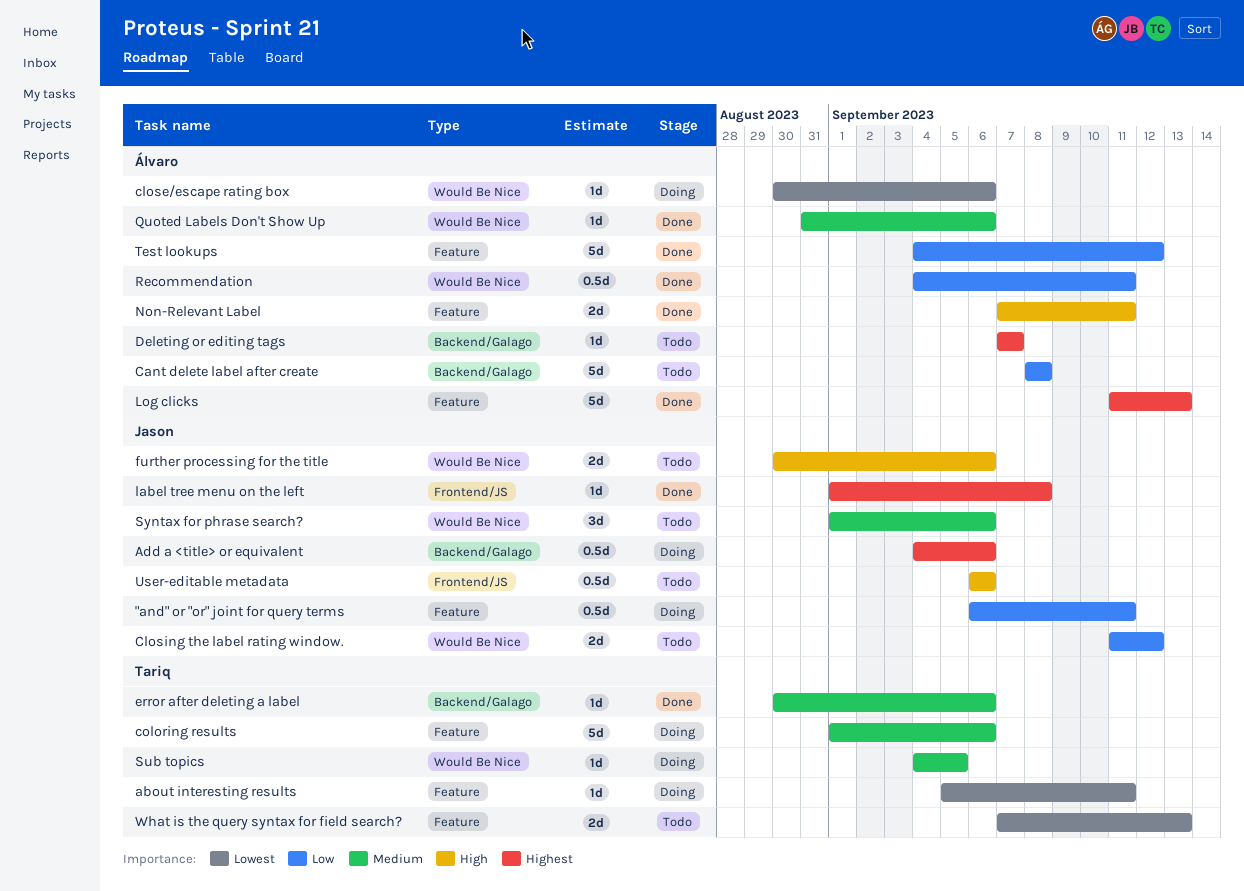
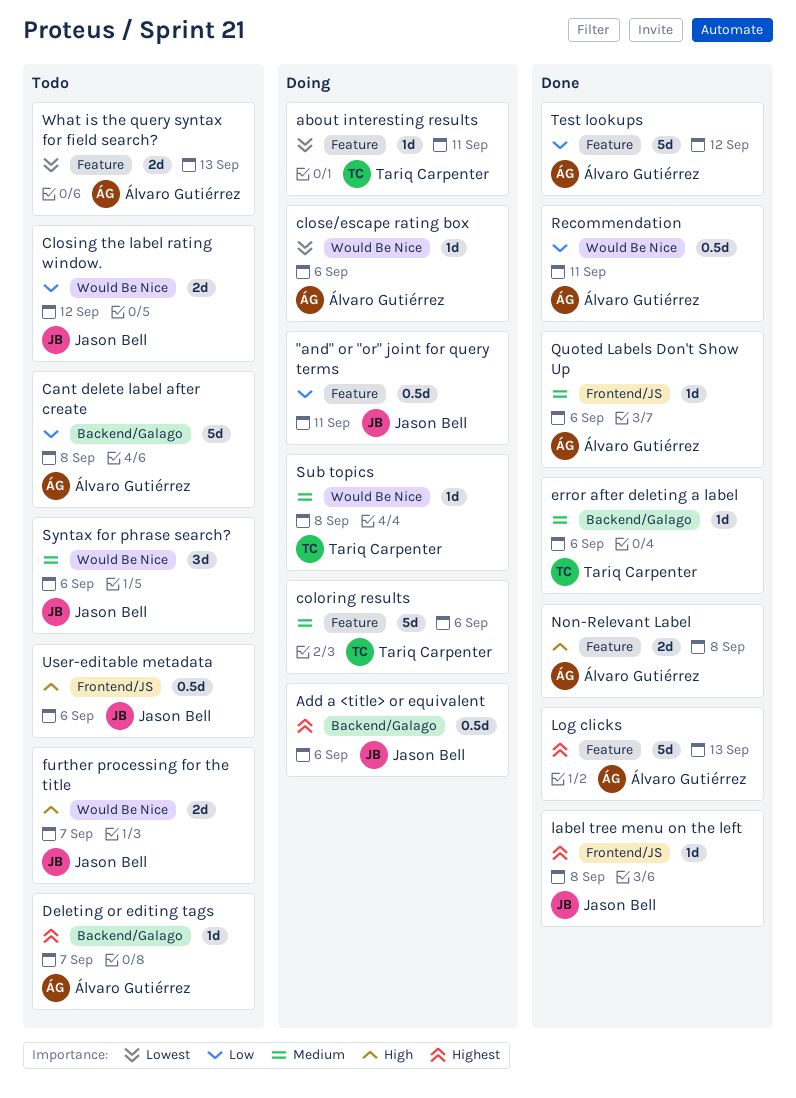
further processing for the title, due: Sep 6 -> Sep 7
Non-Relevant Label, due: Sep 11 -> Sep 8
Quoted Labels Don't Show Up, label: Would Be Nice -> Frontend/JS
Sub topics, due: Sep 5 -> Sep 8
What is the query syntax for field search?, owner: Tariq Carpenter -> Álvaro Gutiérrez

